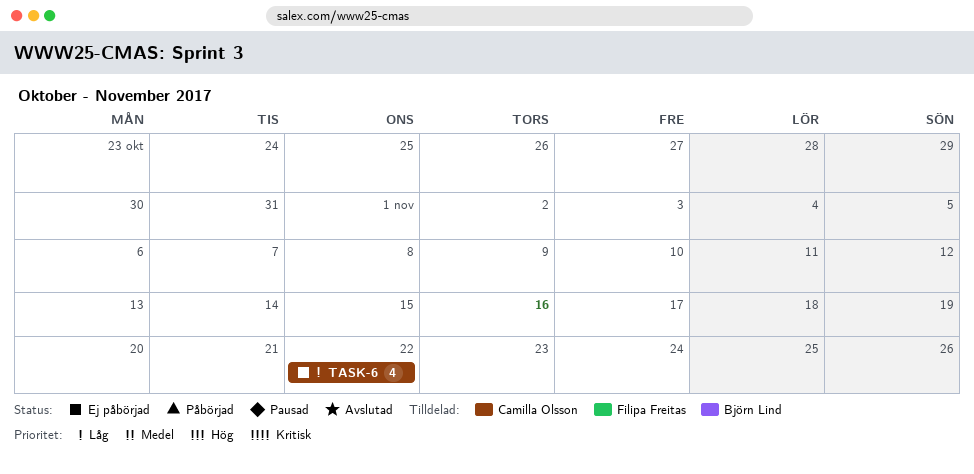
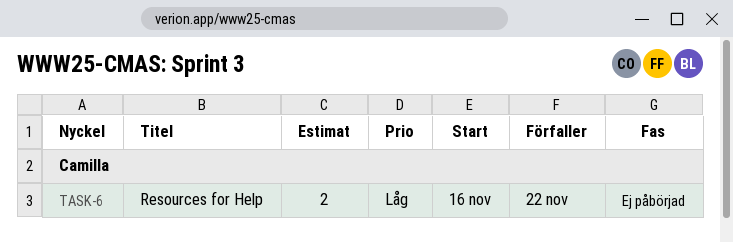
TASK-6, estimate: 4 -> 2
TASK-6, start: Nov 22 -> Nov 16

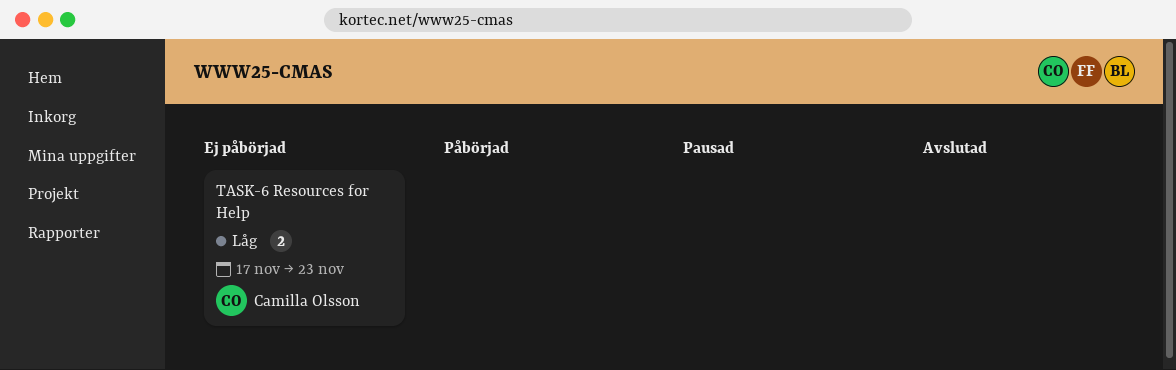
TASK-6, start: Nov 16 -> Nov 17
TASK-6, due: Nov 22 -> Nov 23

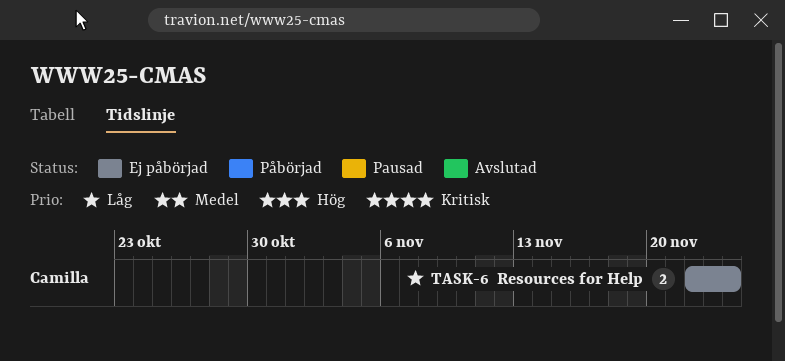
TASK-6, start: Nov 17 -> Nov 22
TASK-6, due: Nov 23 -> Nov 24

